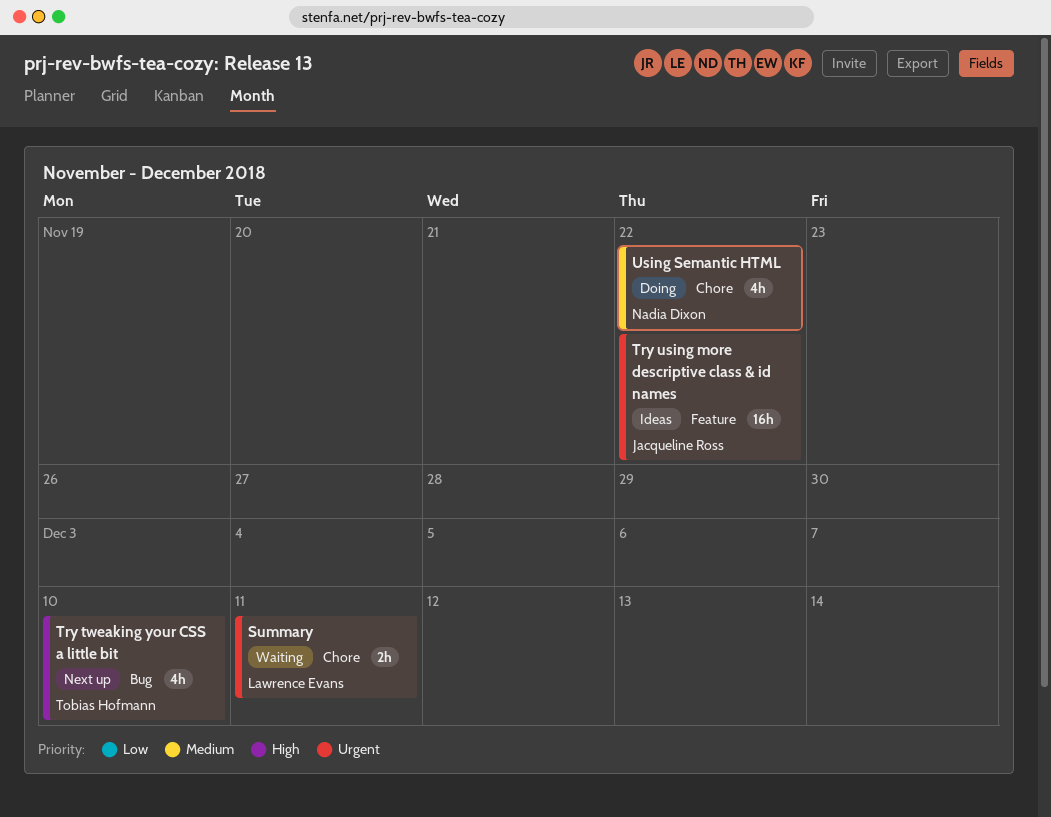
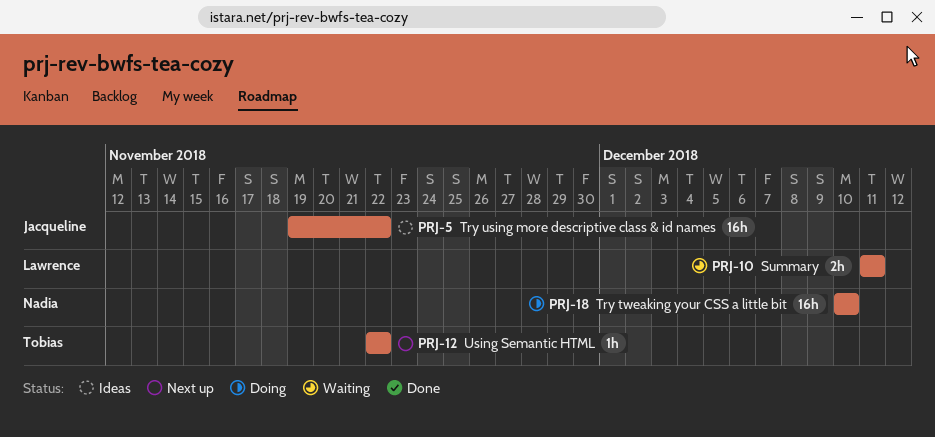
Try tweaking your CSS a little bit, status: Next up -> Doing
Try tweaking your CSS a little bit, owner: Tobias Hofmann -> Nadia Dixon
Try tweaking your CSS a little bit, estimate: 4h -> 16h
Using Semantic HTML, status: Doing -> Next up
Using Semantic HTML, owner: Nadia Dixon -> Tobias Hofmann
Using Semantic HTML, estimate: 4h -> 1h

